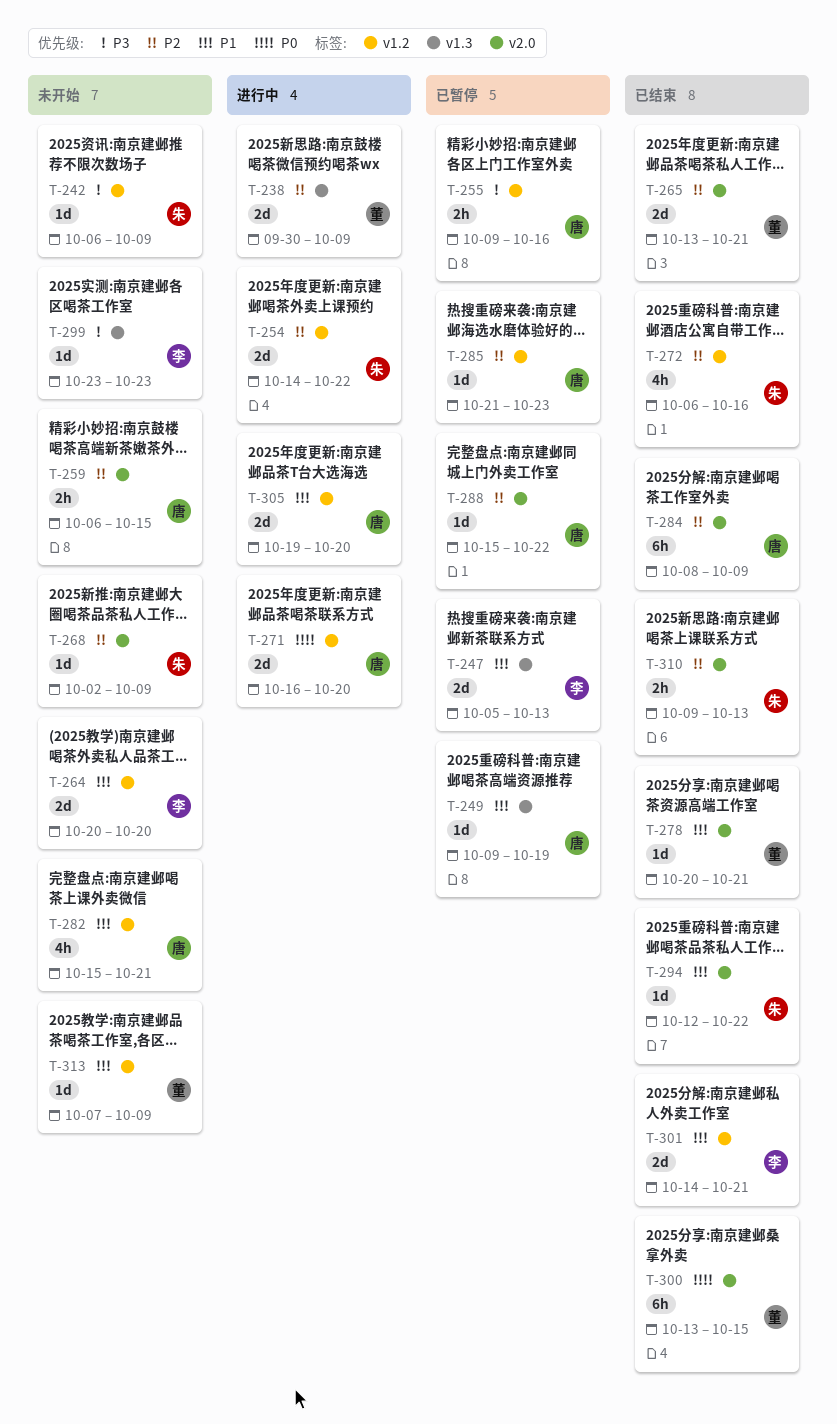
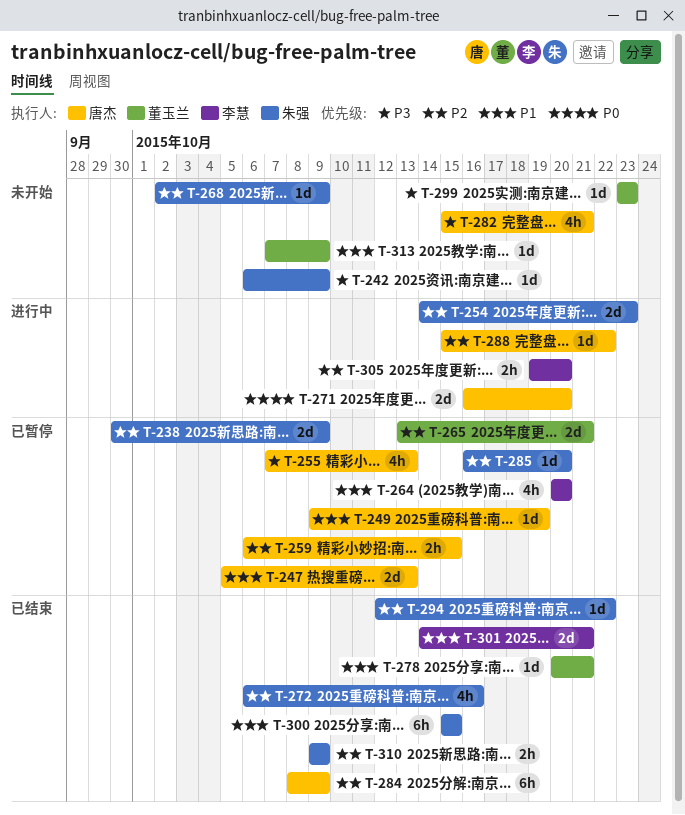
T-238, status: 进行中 -> 已暂停
T-238, owner: 董玉兰 -> 朱强
T-247, owner: 李慧 -> 唐杰
T-254, due: Oct 22 -> Oct 23
T-255, estimate: 2h -> 4h
T-255, start: Oct 9 -> Oct 7
T-255, due: Oct 16 -> Oct 13
T-259, status: 未开始 -> 已暂停
T-264, status: 未开始 -> 已暂停
T-264, estimate: 2d -> 4h
T-265, status: 已结束 -> 已暂停
T-282, priority: P1 -> P3
T-285, owner: 唐杰 -> 朱强
T-285, start: Oct 21 -> Oct 16
T-285, due: Oct 23 -> Oct 20
T-288, status: 已暂停 -> 进行中
T-294, priority: P1 -> P2
T-299, owner: 李慧 -> 董玉兰
T-300, owner: 董玉兰 -> 朱强
T-300, priority: P0 -> P1
T-300, start: Oct 13 -> Oct 15
T-305, owner: 唐杰 -> 李慧
T-305, priority: P1 -> P2
T-305, estimate: 2d -> 2h
T-310, due: Oct 13 -> Oct 9

